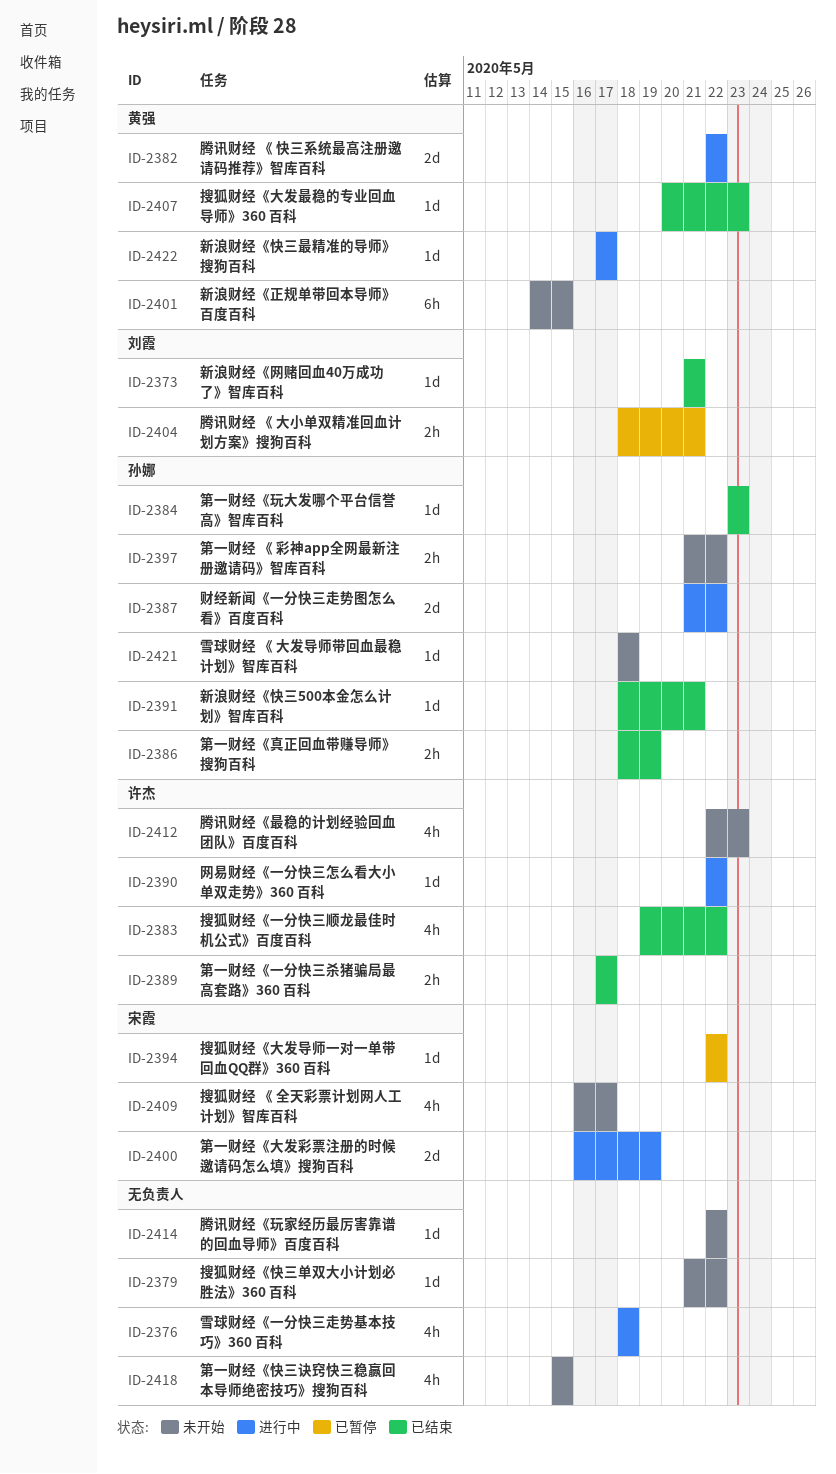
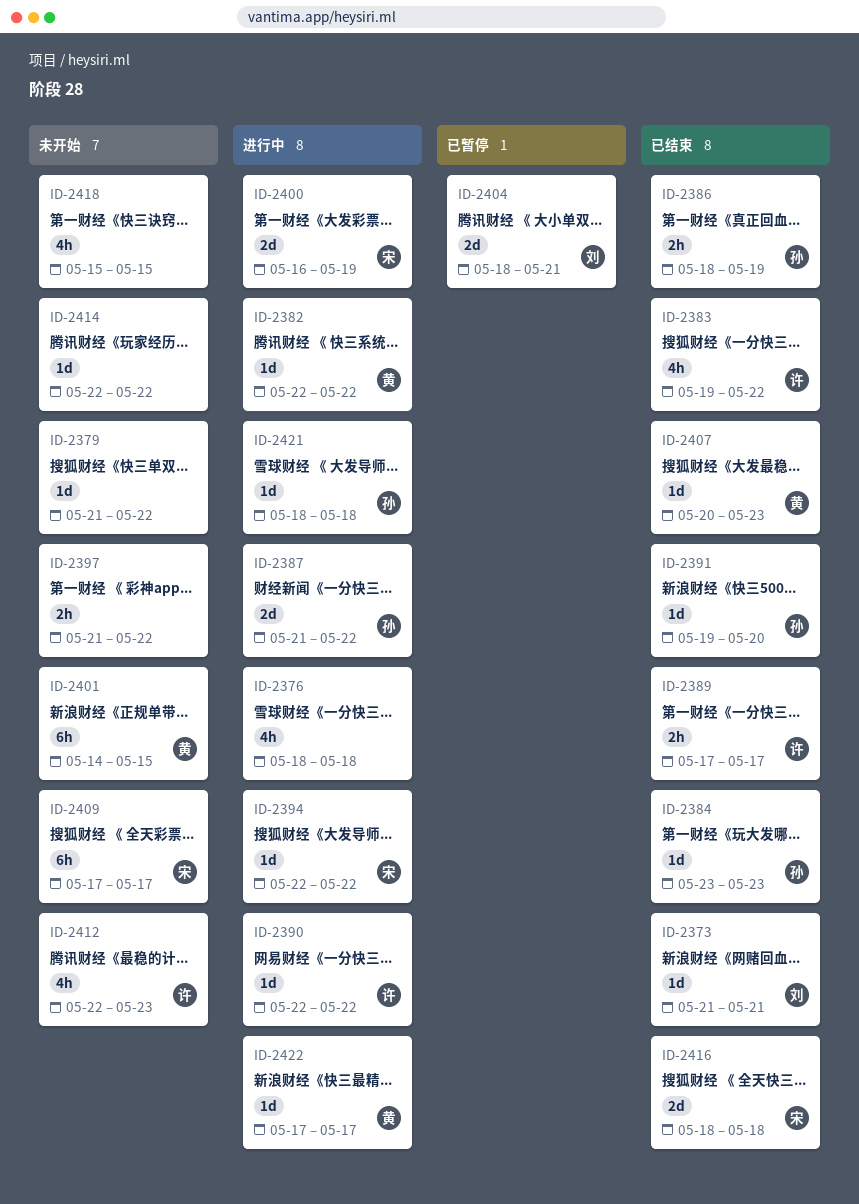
ID-2382, estimate: 2d -> 1d
ID-2391, start: May 18 -> May 19
ID-2391, due: May 21 -> May 20
ID-2394, status: 已暂停 -> 进行中
ID-2397, owner: 孙娜 -> none
ID-2404, estimate: 2h -> 2d
ID-2409, estimate: 4h -> 6h
ID-2409, start: May 16 -> May 17
ID-2416: none -> present
ID-2421, status: 未开始 -> 进行中

